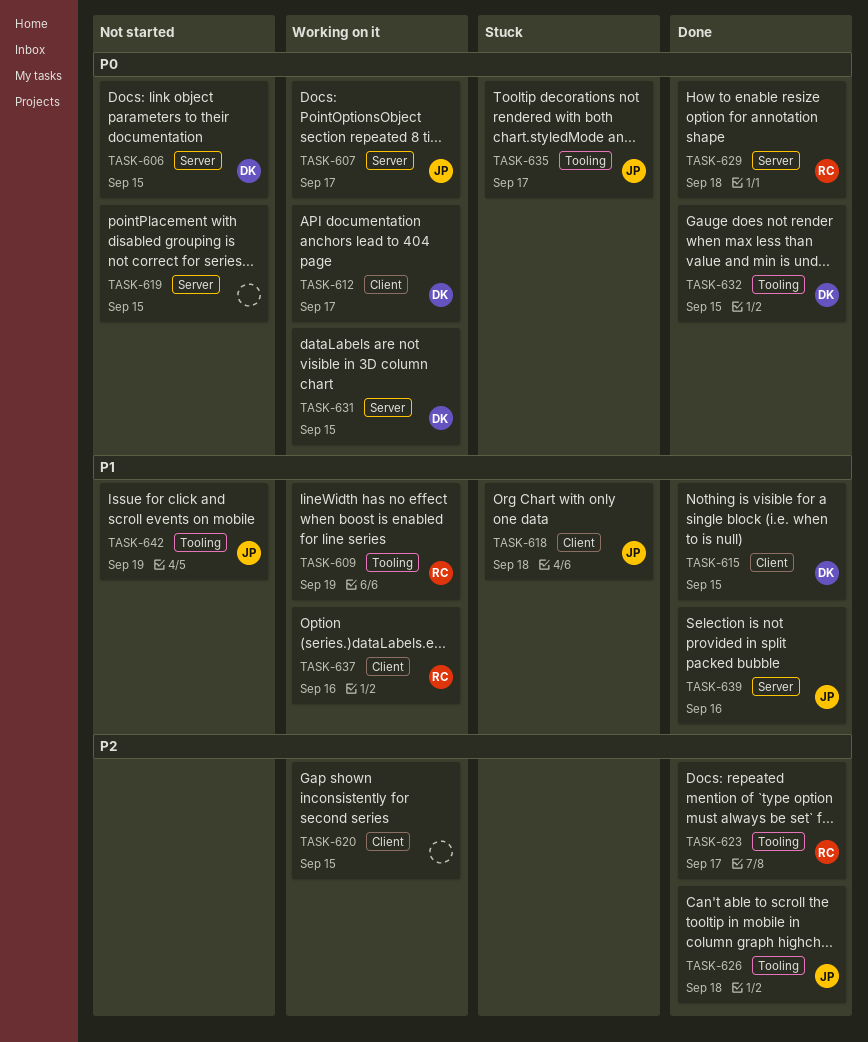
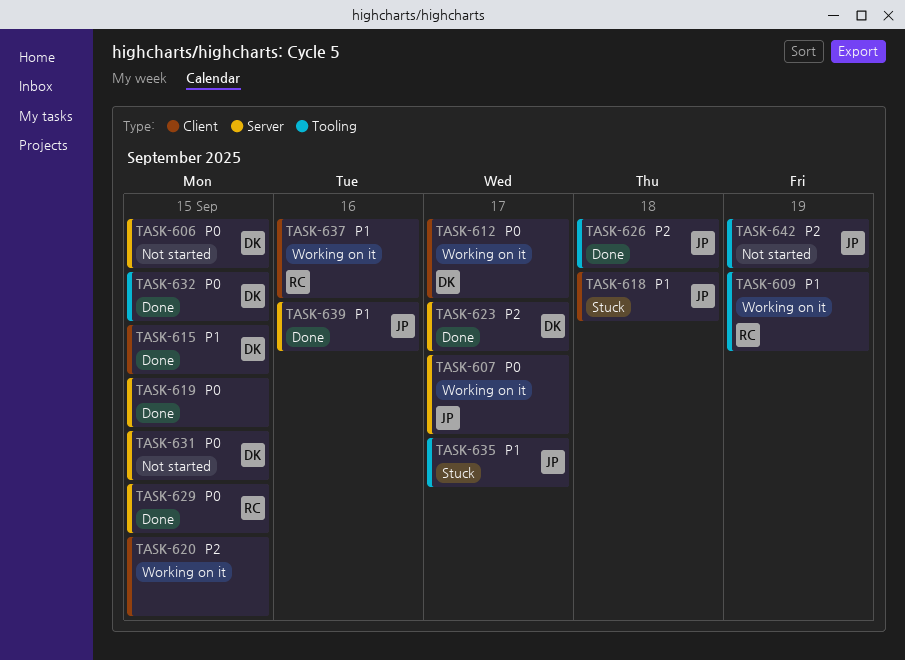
TASK-619, status: Not started -> Done
TASK-623, owner: RC -> DK
TASK-623, label: Tooling -> Server
TASK-629, due: Sep 18 -> Sep 15
TASK-631, status: Working on it -> Not started
TASK-635, priority: P0 -> P1
TASK-642, priority: P1 -> P2

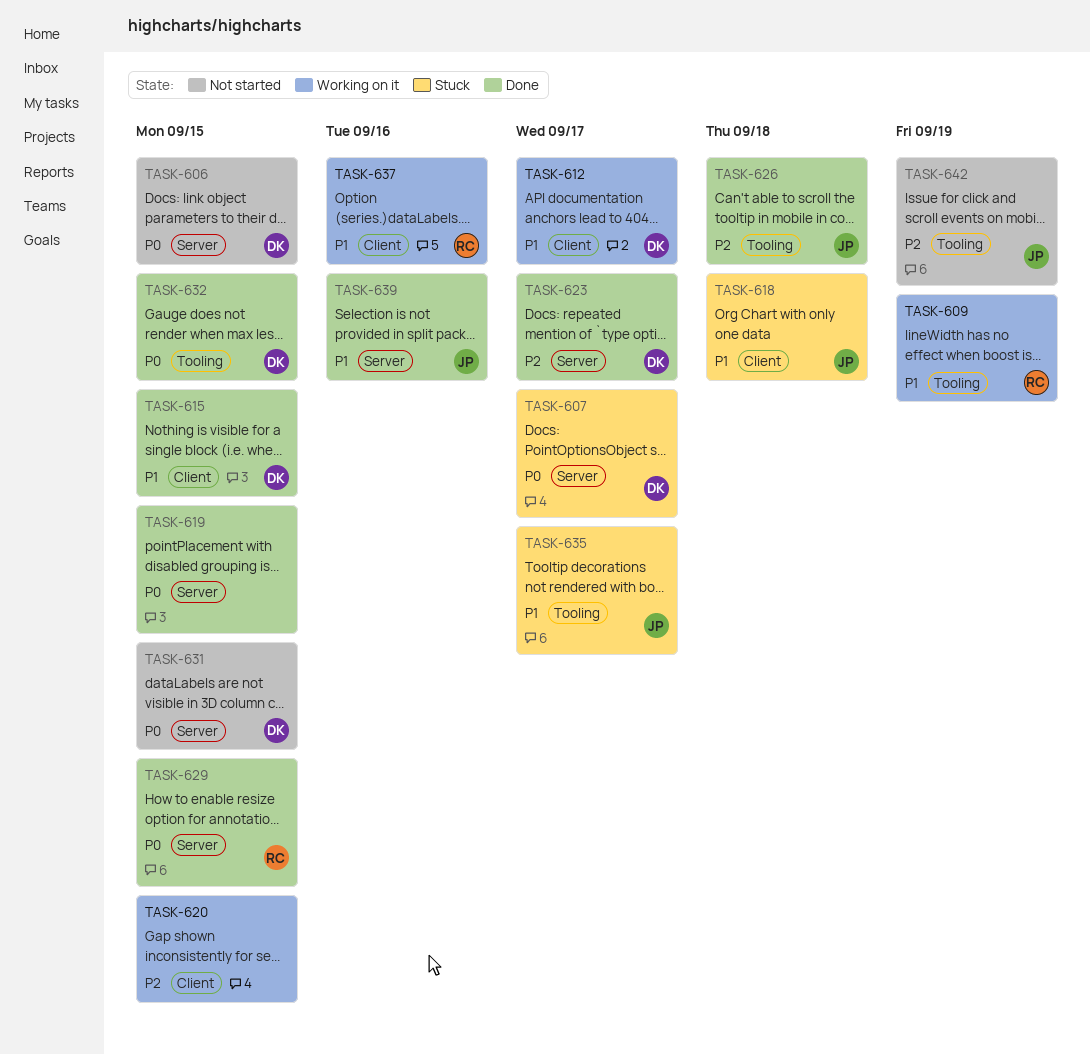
TASK-607, status: Working on it -> Stuck
TASK-607, owner: JP -> DK
TASK-612, priority: P0 -> P1

